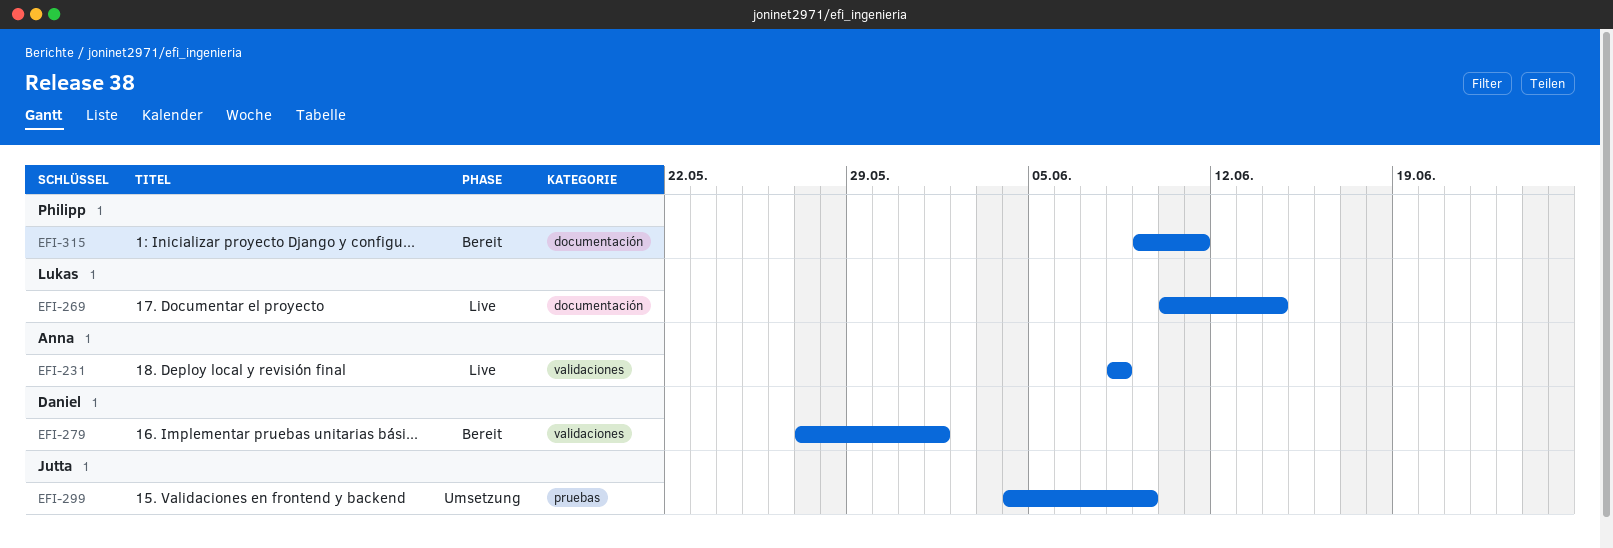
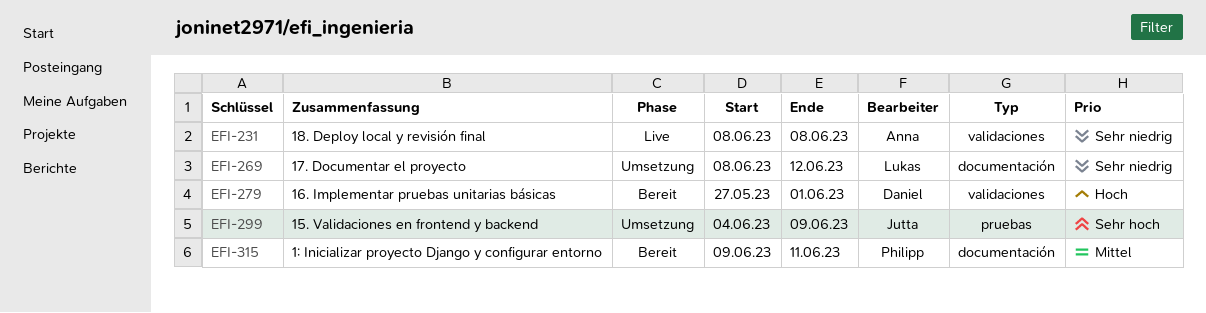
EFI-269, status: Live -> Umsetzung
EFI-269, start: Jun 10 -> Jun 8
EFI-269, due: Jun 14 -> Jun 12

